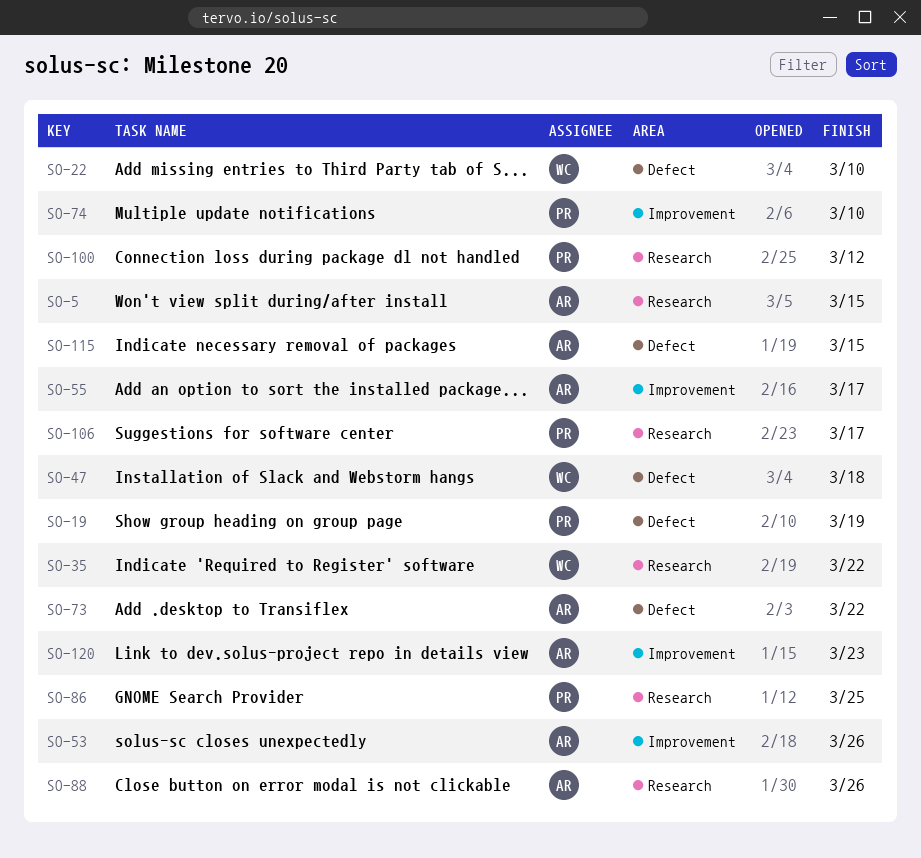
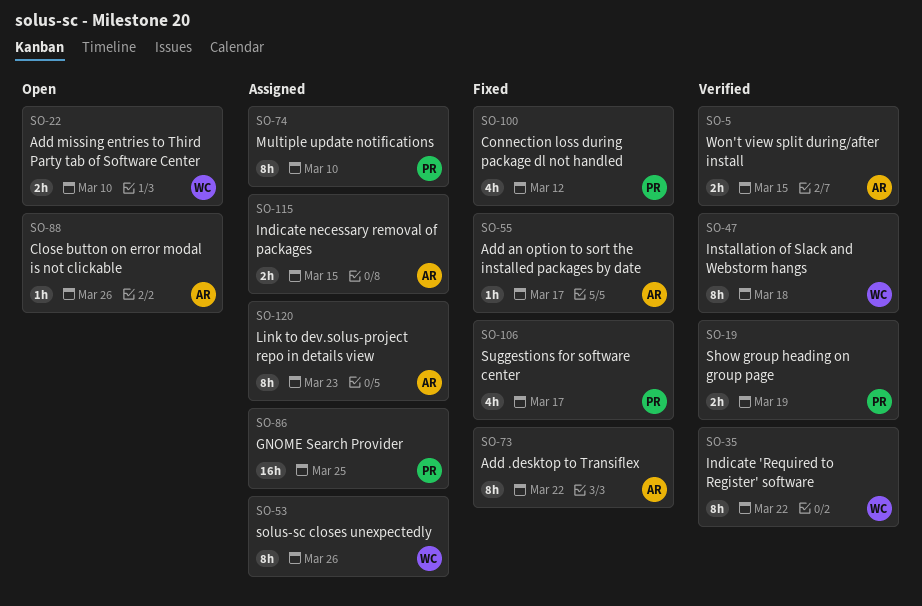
SO-53, owner: AR -> WC

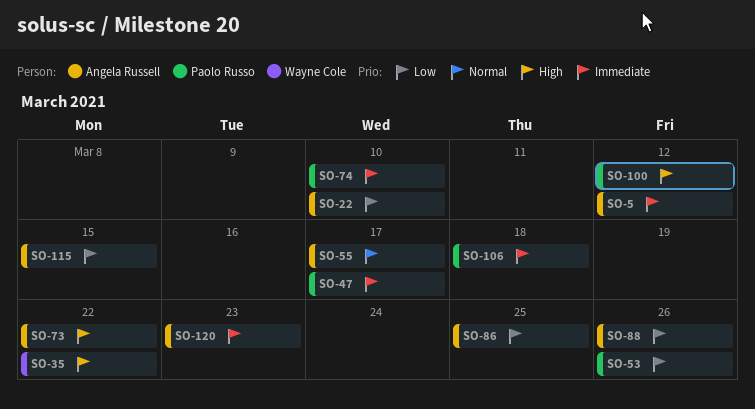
SO-5, due: Mar 15 -> Mar 12
SO-19: present -> none
SO-22, owner: Wayne Cole -> Angela Russell
SO-47, owner: Wayne Cole -> Paolo Russo
SO-47, due: Mar 18 -> Mar 17
SO-53, owner: Wayne Cole -> Paolo Russo
SO-86, owner: Paolo Russo -> Angela Russell
SO-106, due: Mar 17 -> Mar 18

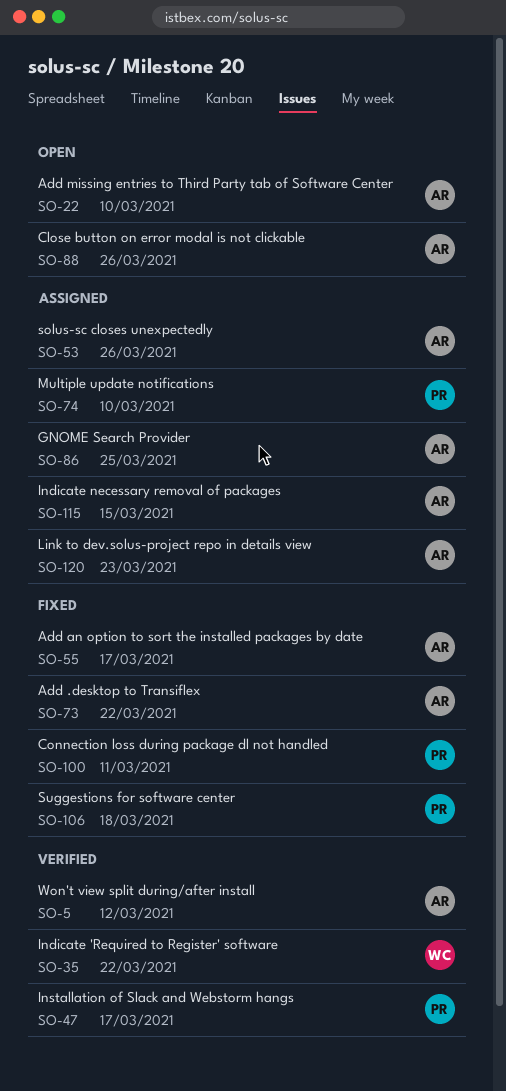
SO-53, owner: Paolo Russo -> Angela Russell
SO-100, due: Mar 12 -> Mar 11

